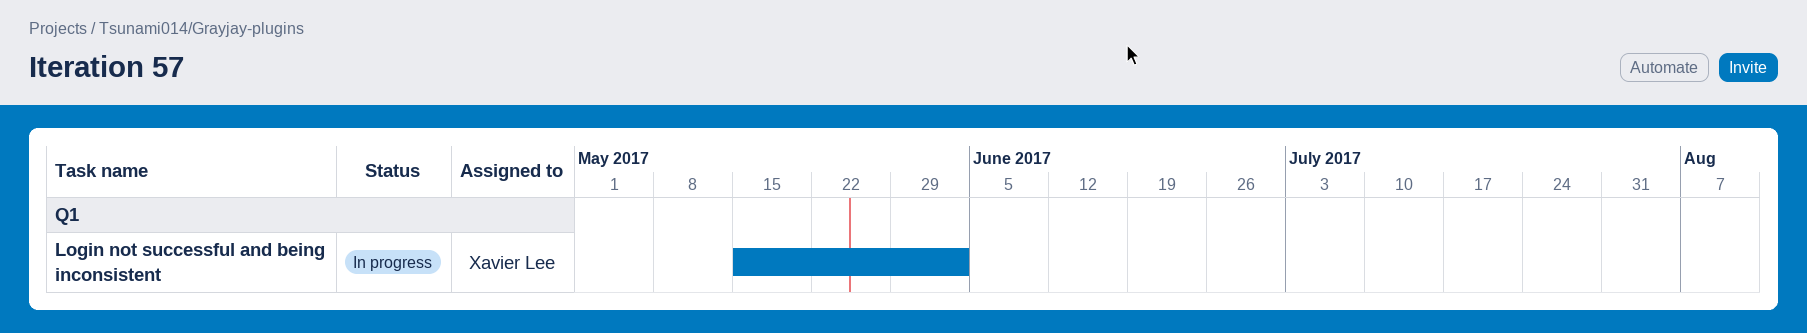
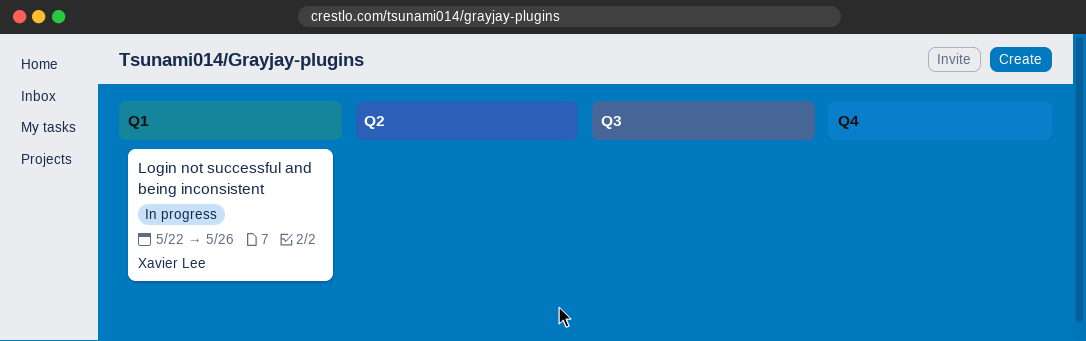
Login not successful and being inconsistent, start: May 15 -> May 22
Login not successful and being inconsistent, due: Jun 2 -> May 26

